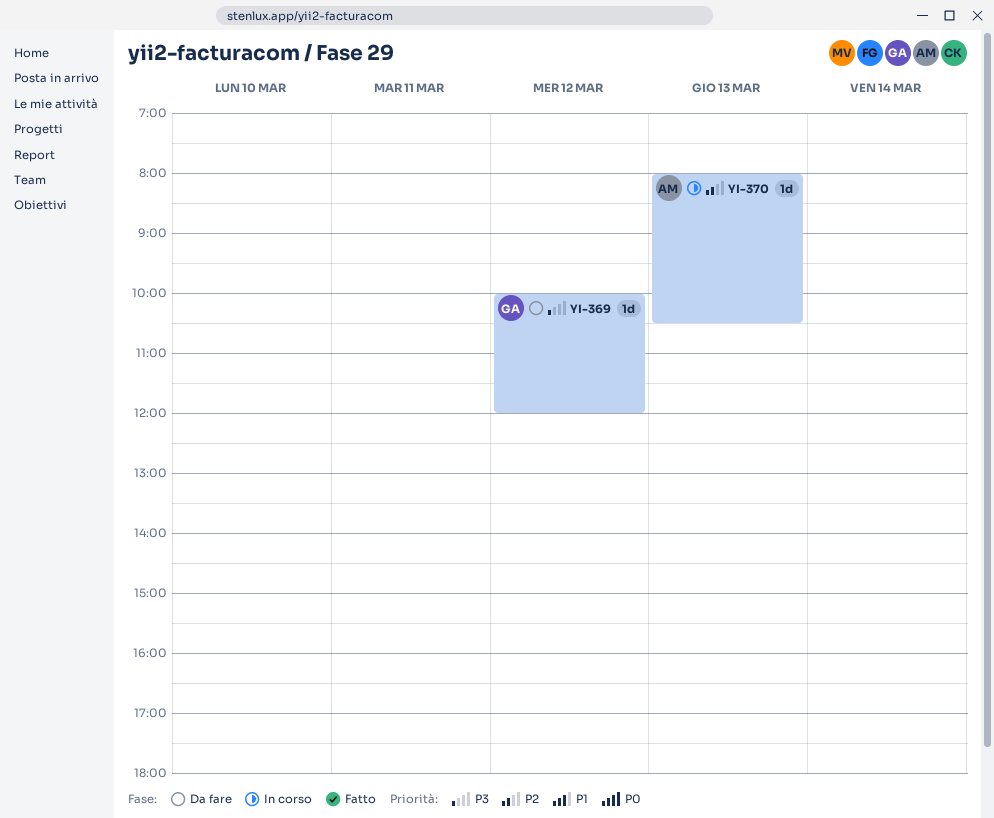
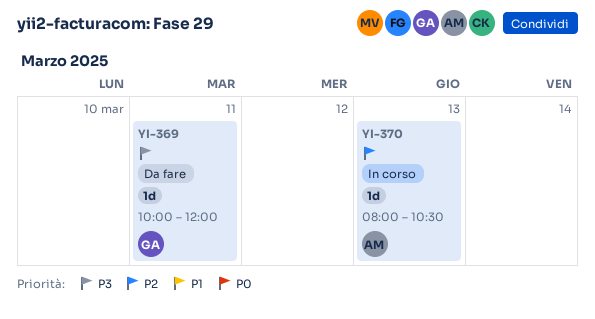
YI-369, day: Mar 12 -> Mar 11

